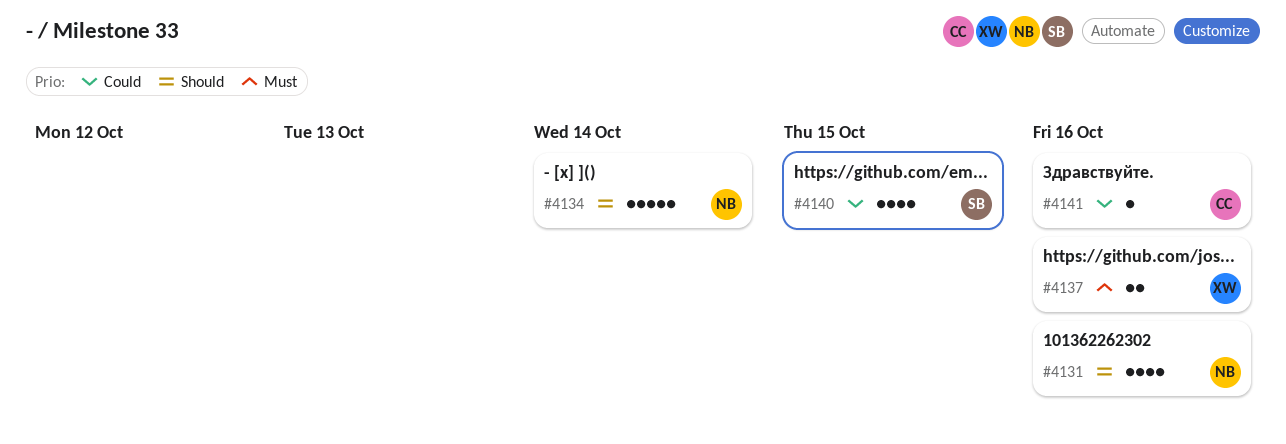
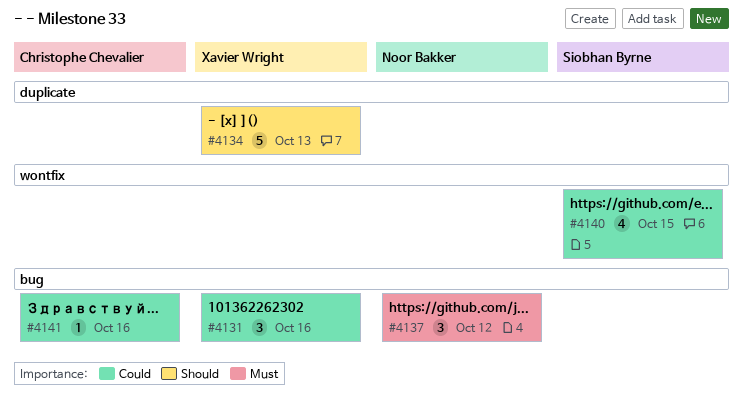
#4131, owner: Noor Bakker -> Xavier Wright
#4131, priority: Should -> Could
#4131, estimate: 4 -> 3
#4134, owner: Noor Bakker -> Xavier Wright
#4134, due: Oct 14 -> Oct 13
#4137, owner: Xavier Wright -> Noor Bakker
#4137, estimate: 2 -> 3
#4137, due: Oct 16 -> Oct 12

